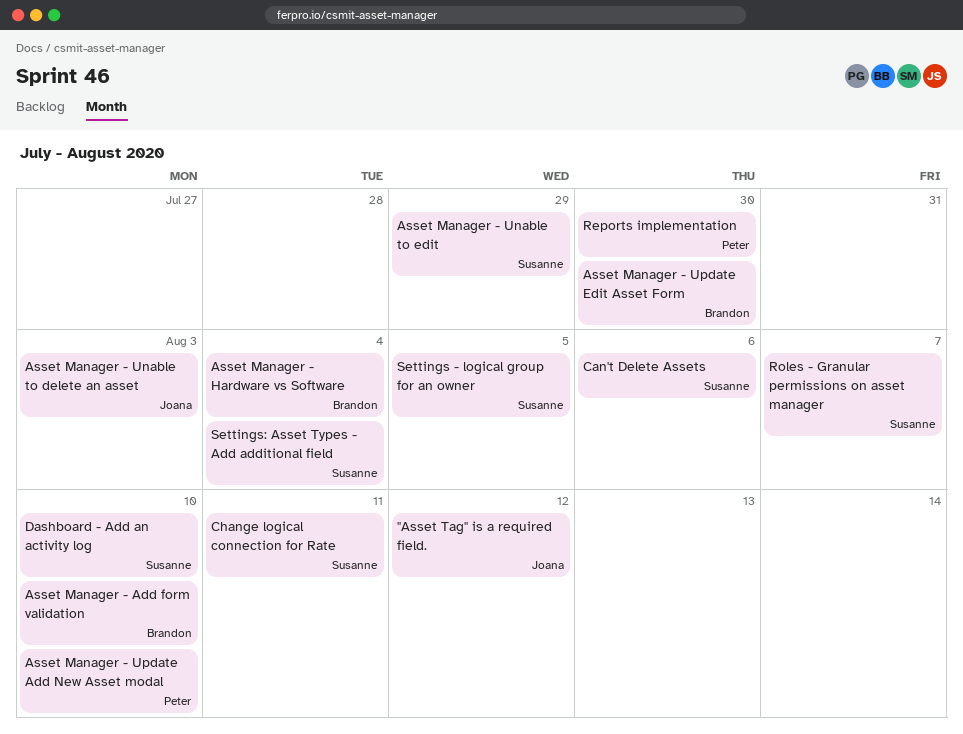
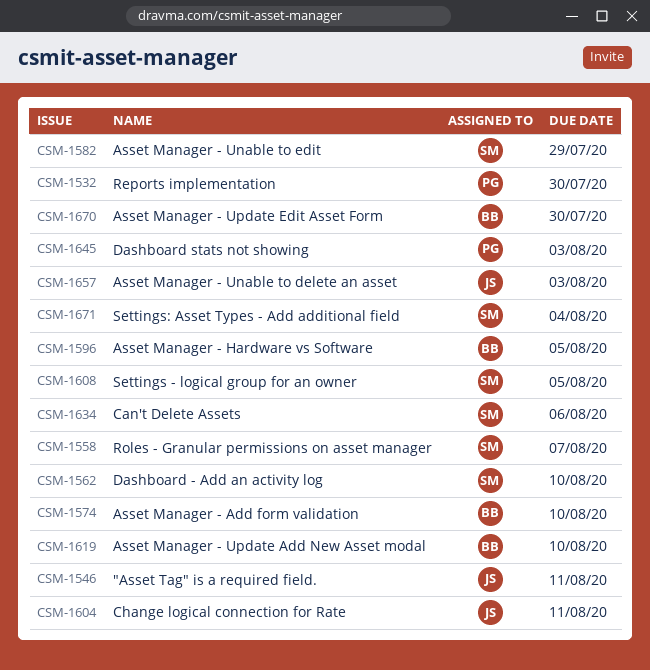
"Asset Tag" is a required field., due: Aug 12 -> Aug 11
Asset Manager - Hardware vs Software, due: Aug 4 -> Aug 5
Asset Manager - Update Add New Asset modal, owner: Peter -> Brandon
Change logical connection for Rate, owner: Susanne -> Joana
Dashboard stats not showing: none -> present

